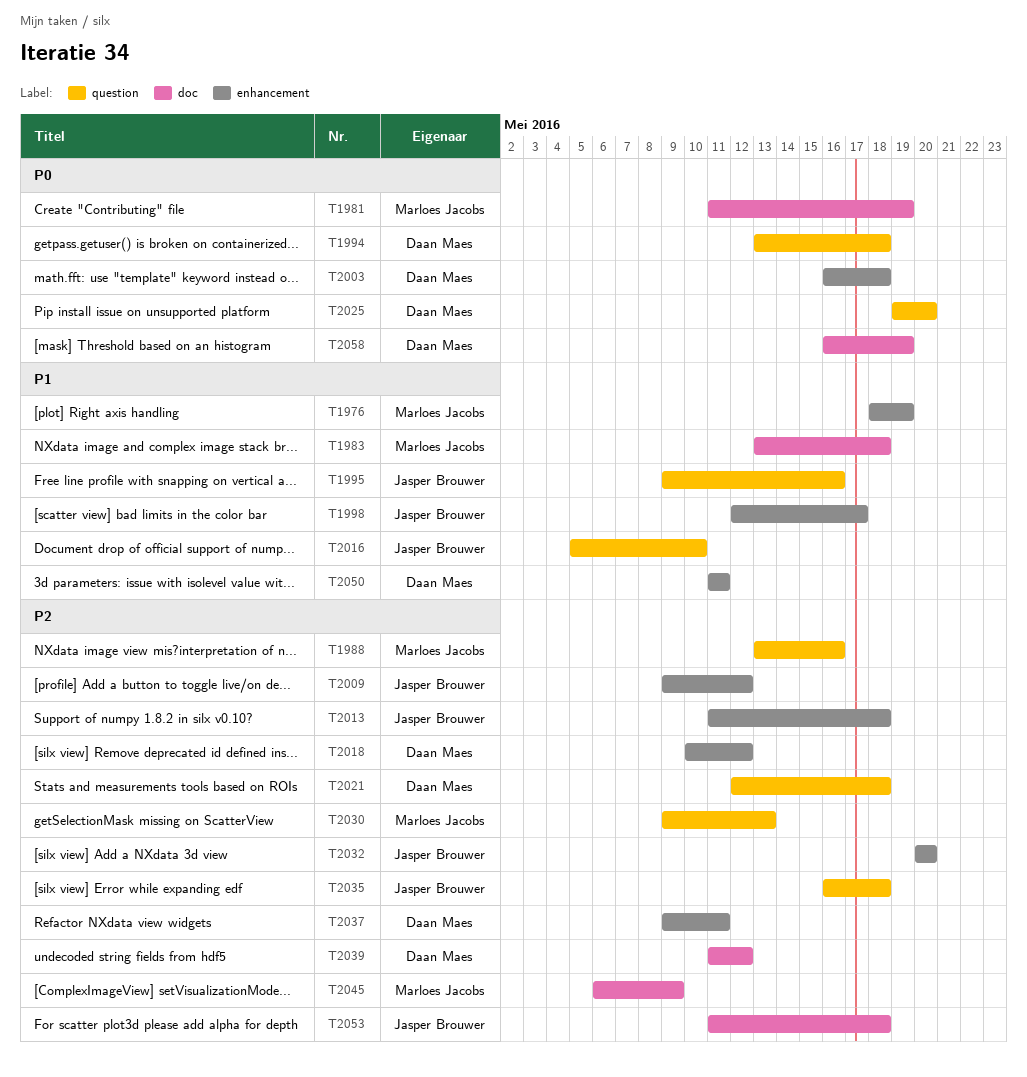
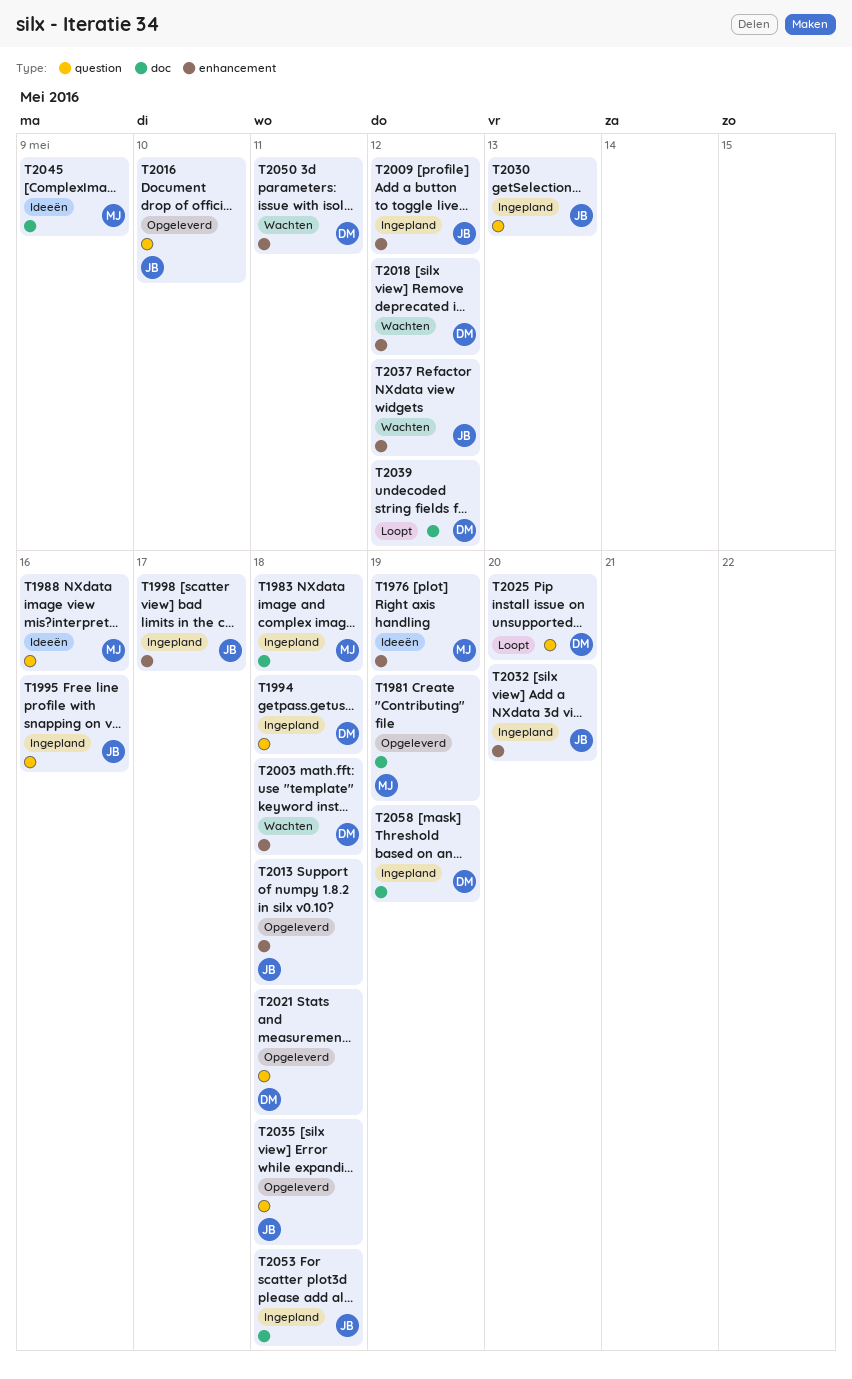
T2030, owner: Marloes Jacobs -> Jasper Brouwer
T2037, owner: Daan Maes -> Jasper Brouwer
T2037, due: May 11 -> May 12

